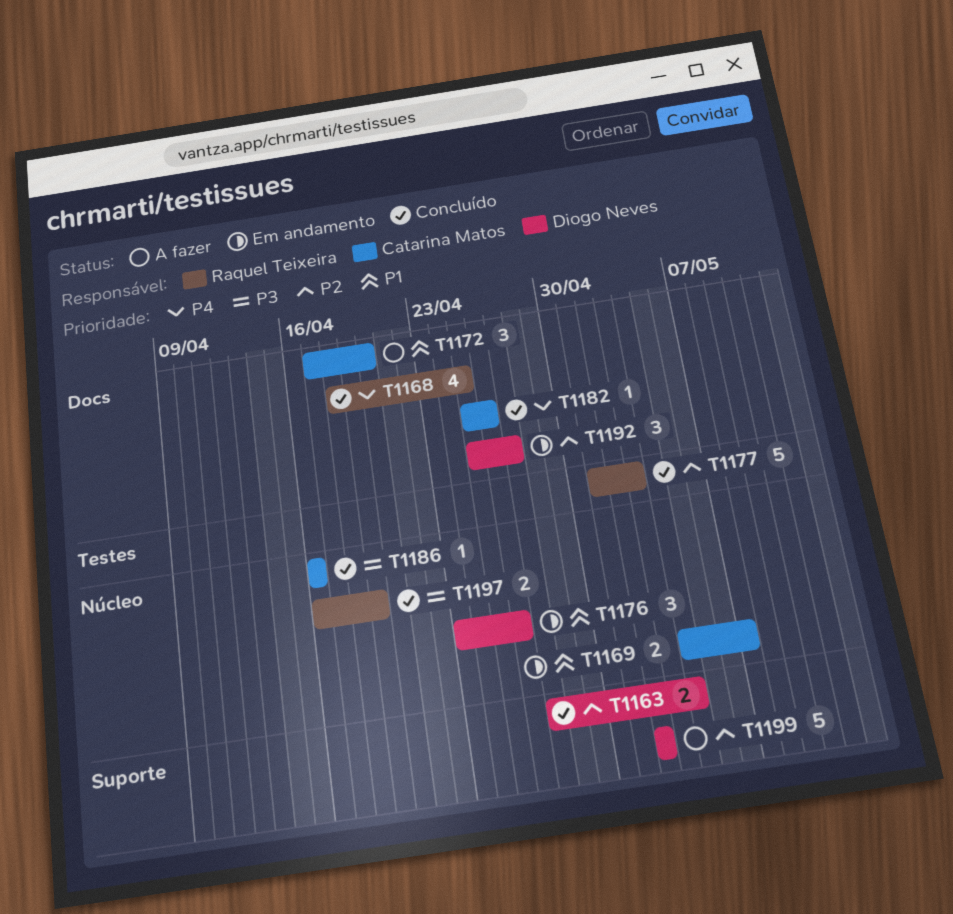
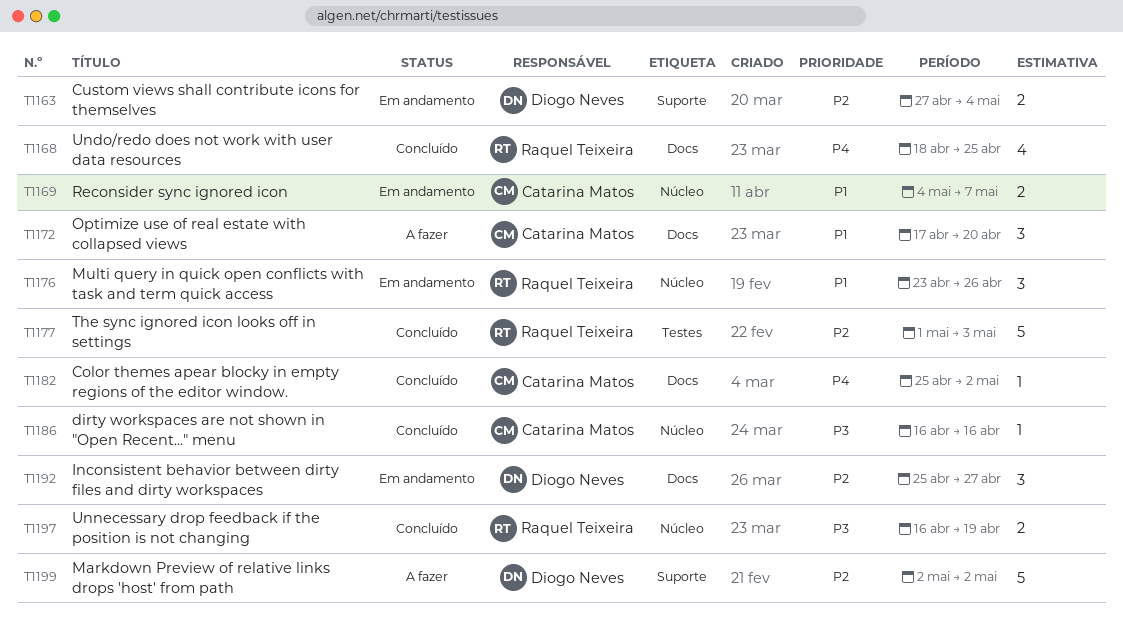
T1163, status: Concluído -> Em andamento
T1176, owner: Diogo Neves -> Raquel Teixeira
T1182, due: Apr 26 -> May 2

